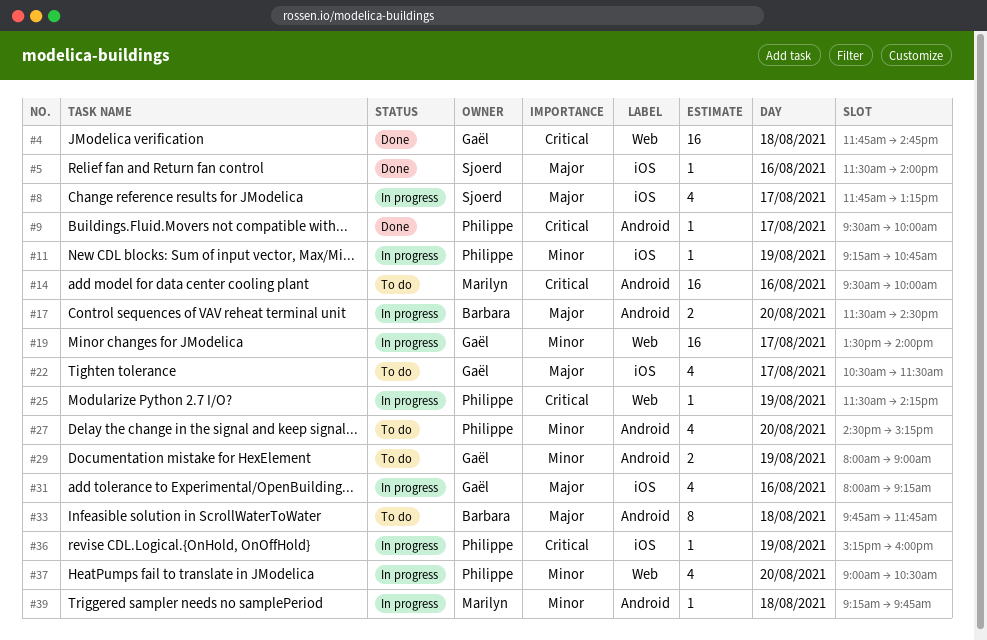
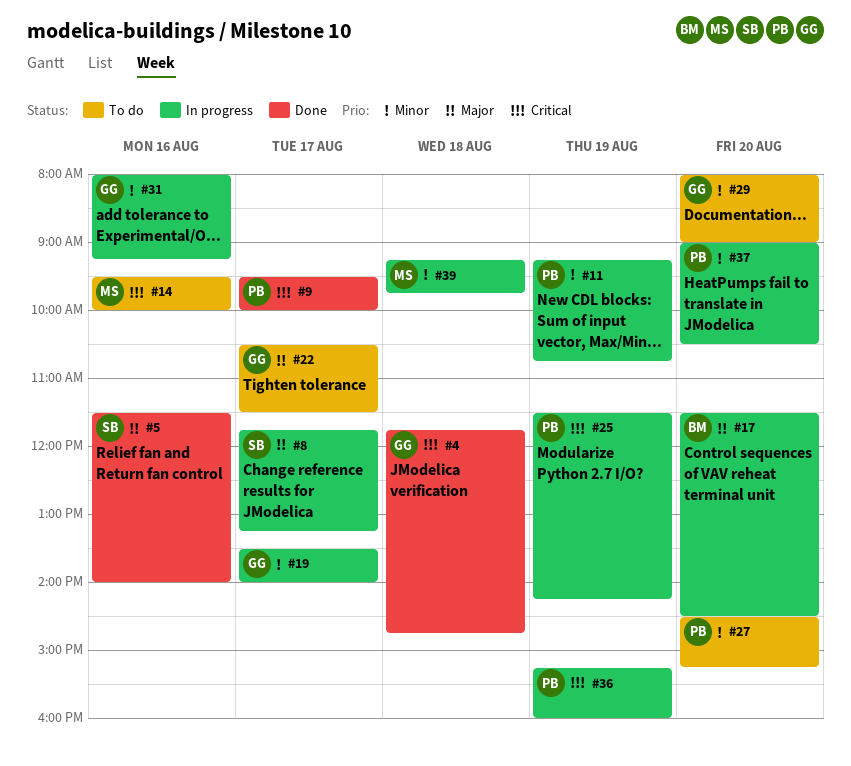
#29, day: Aug 19 -> Aug 20
#31, priority: Major -> Minor
#33: present -> none

